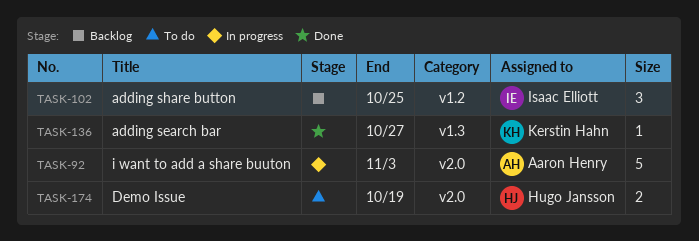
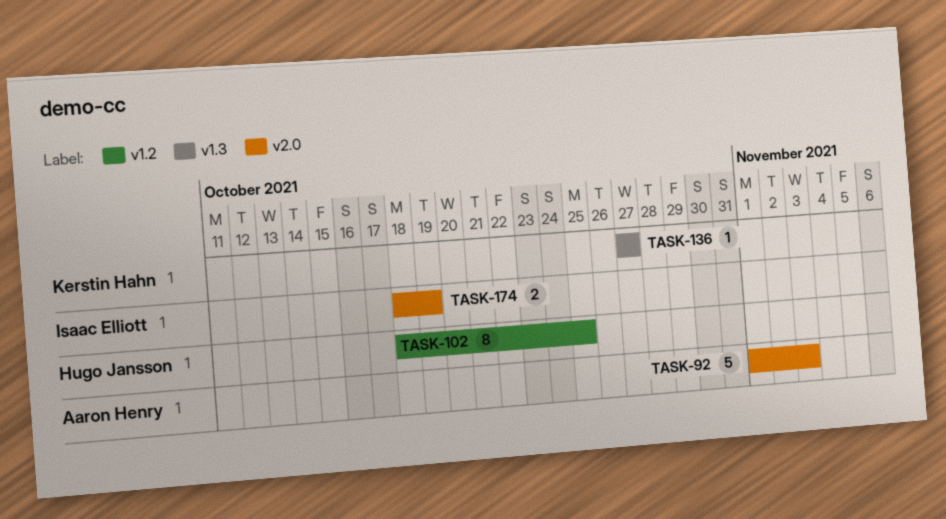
TASK-102, owner: Isaac Elliott -> Hugo Jansson
TASK-102, estimate: 3 -> 8
TASK-174, owner: Hugo Jansson -> Isaac Elliott

